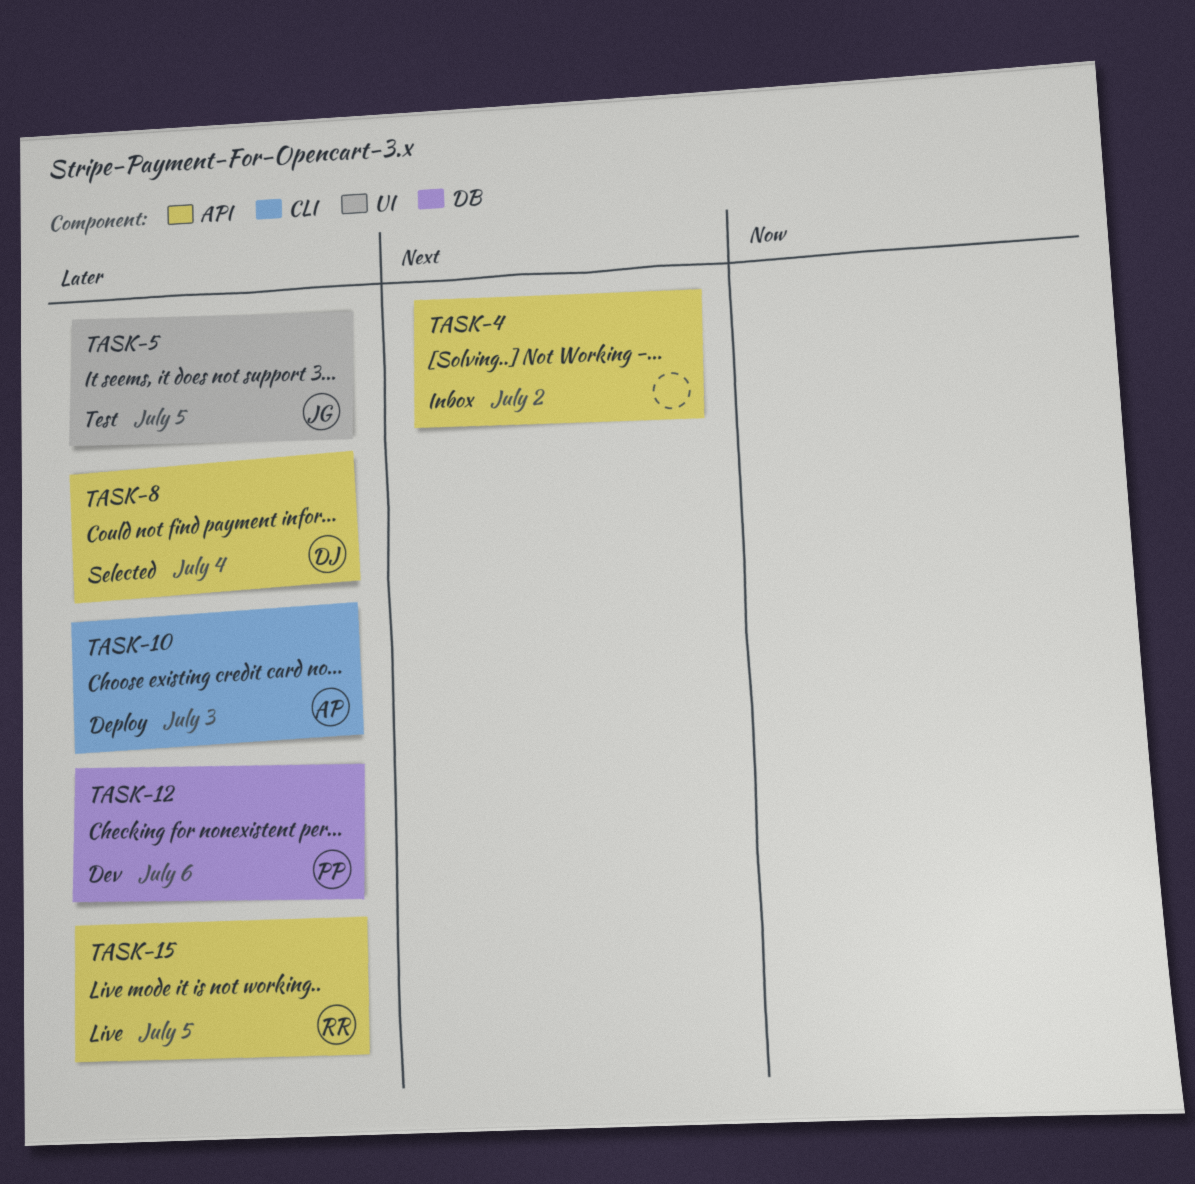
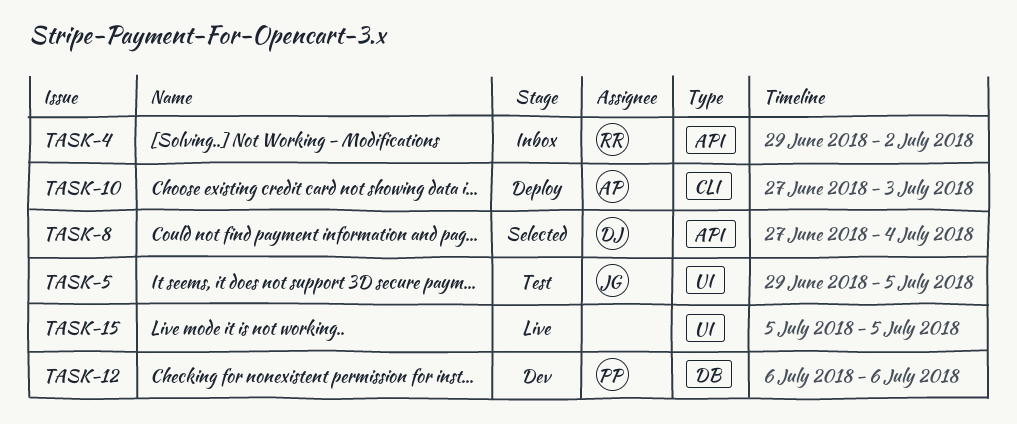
TASK-4, owner: none -> RR
TASK-15, owner: RR -> none
TASK-15, label: API -> UI

